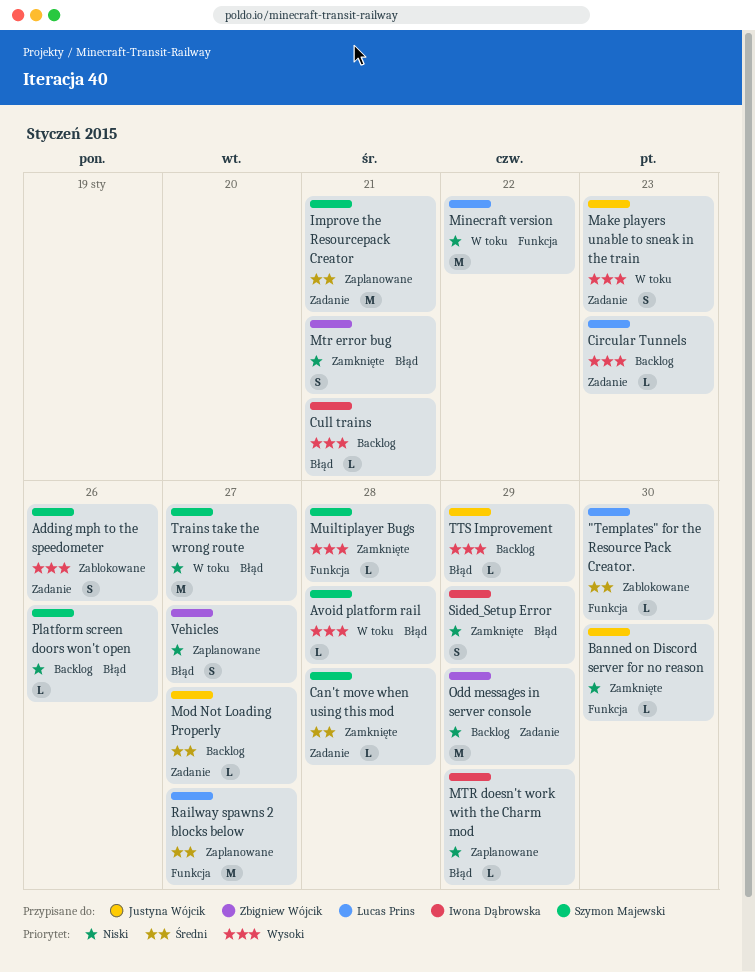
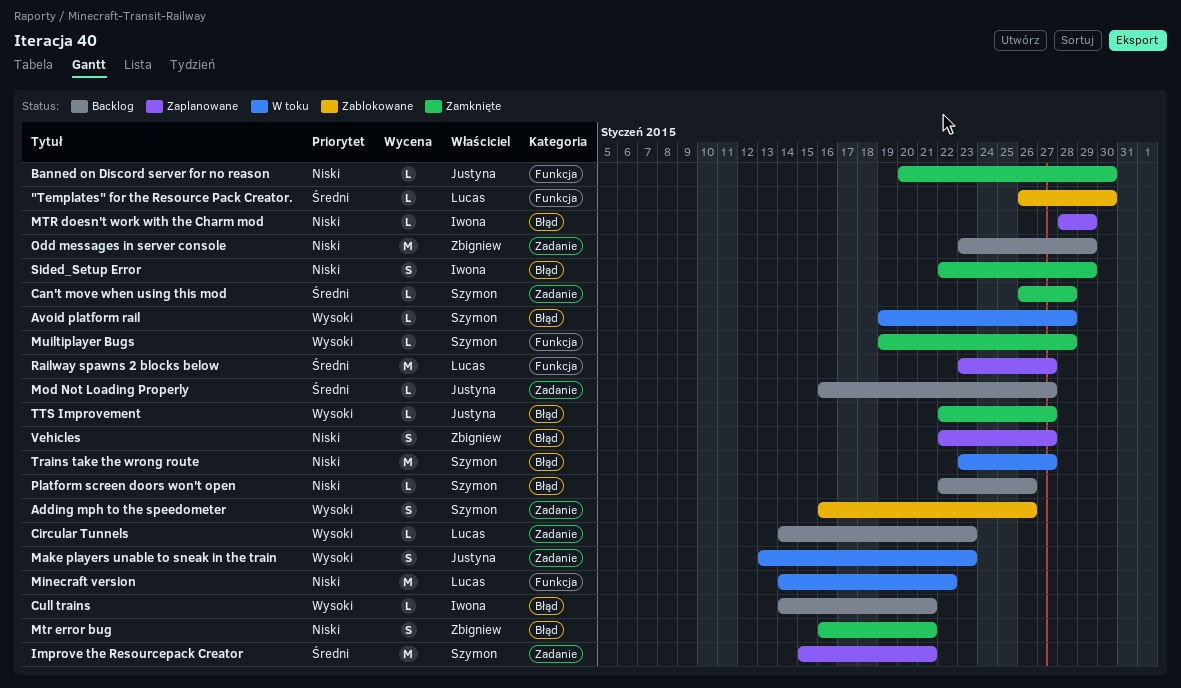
TTS Improvement, status: Backlog -> Zamknięte
TTS Improvement, due: Jan 29 -> Jan 27

